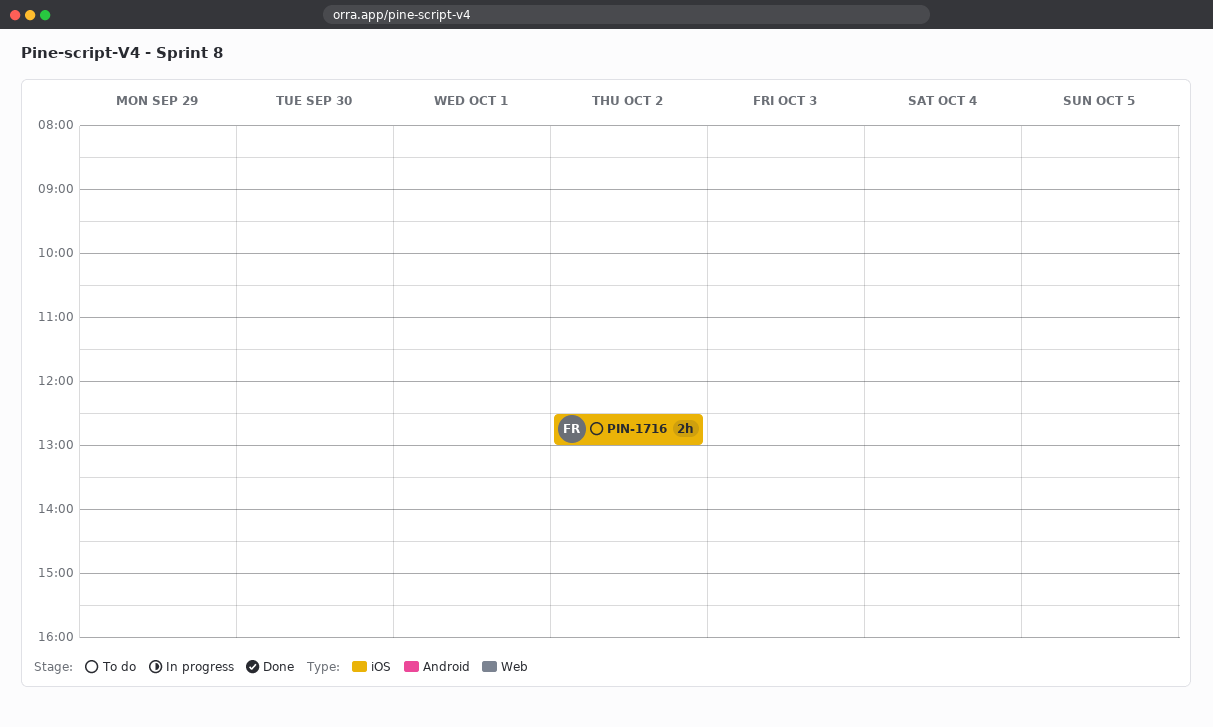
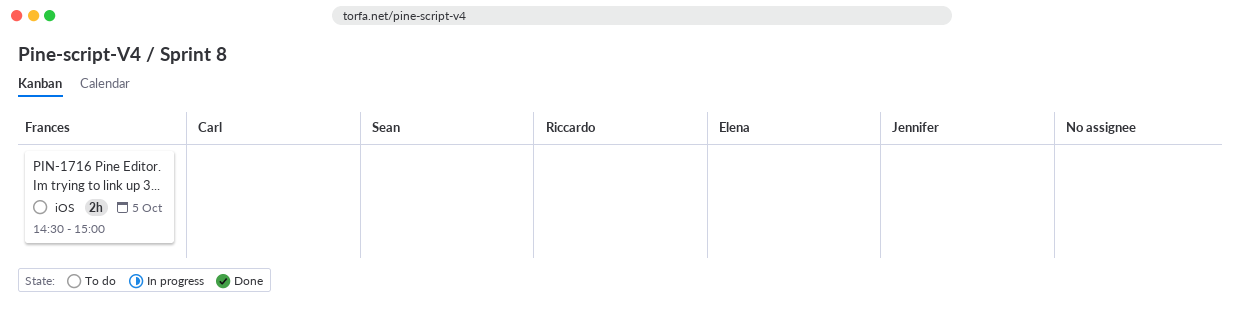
PIN-1716, day: Oct 2 -> Oct 5
PIN-1716, begins: 12:30 -> 14:30
PIN-1716, ends: 13:00 -> 15:00

